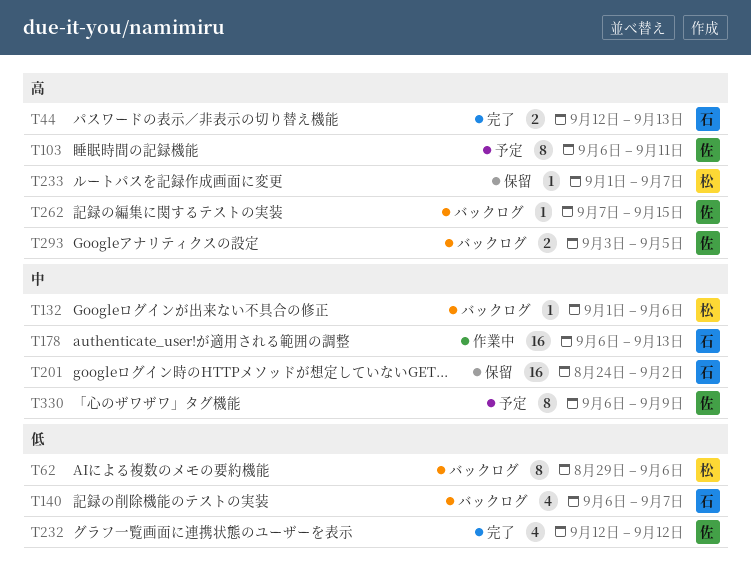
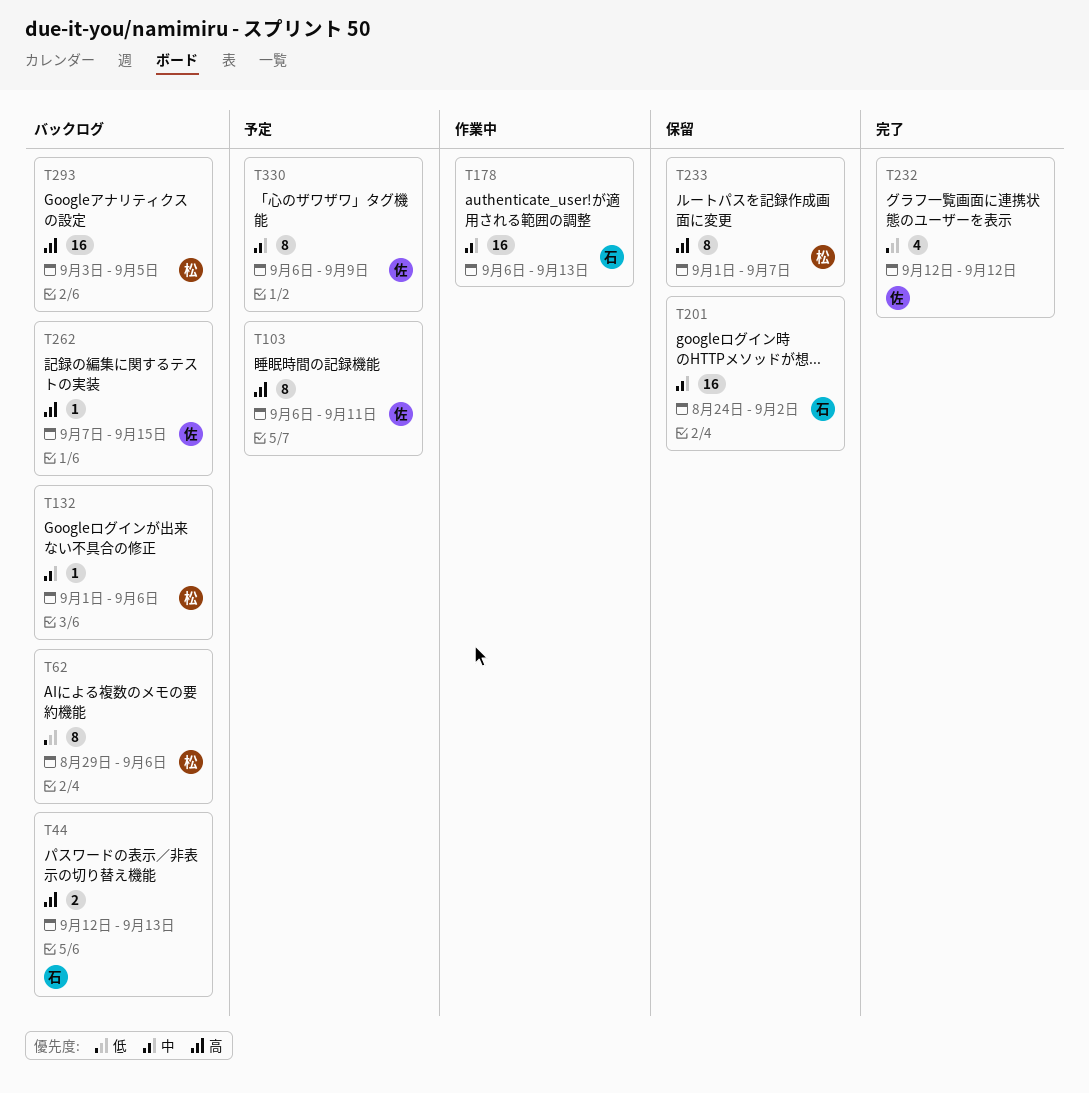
T44, status: 完了 -> バックログ
T140: present -> none
T233, estimate: 1 -> 8
T293, owner: 佐 -> 松
T293, estimate: 2 -> 16

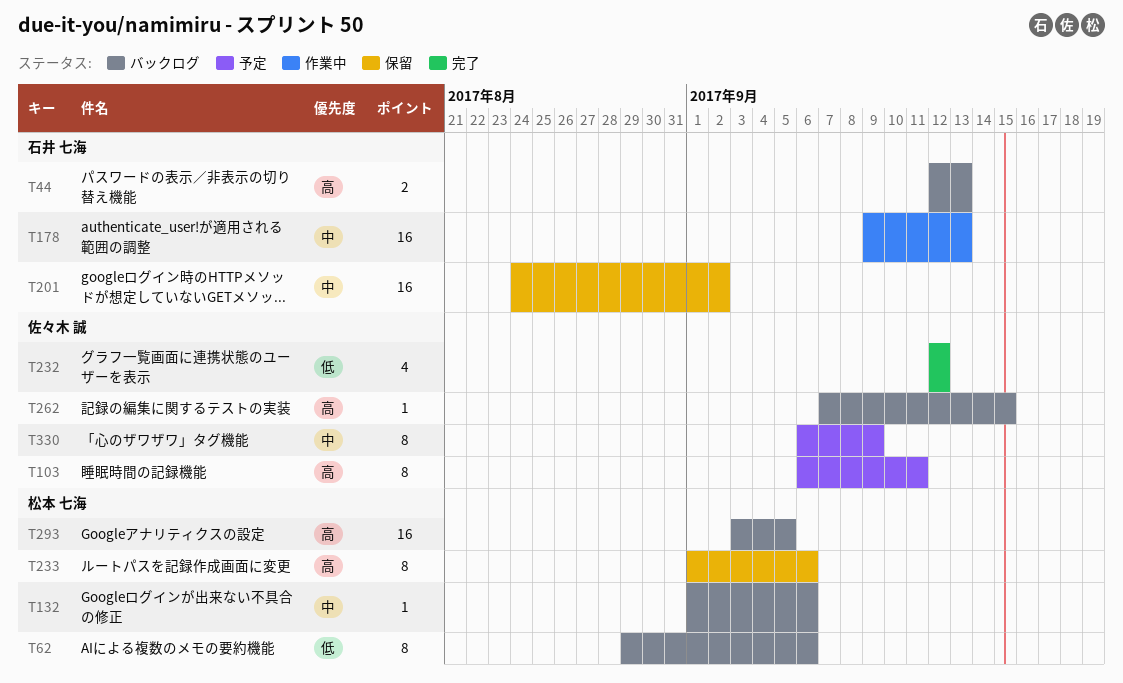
T178, start: Sep 6 -> Sep 9
T233, due: Sep 7 -> Sep 6

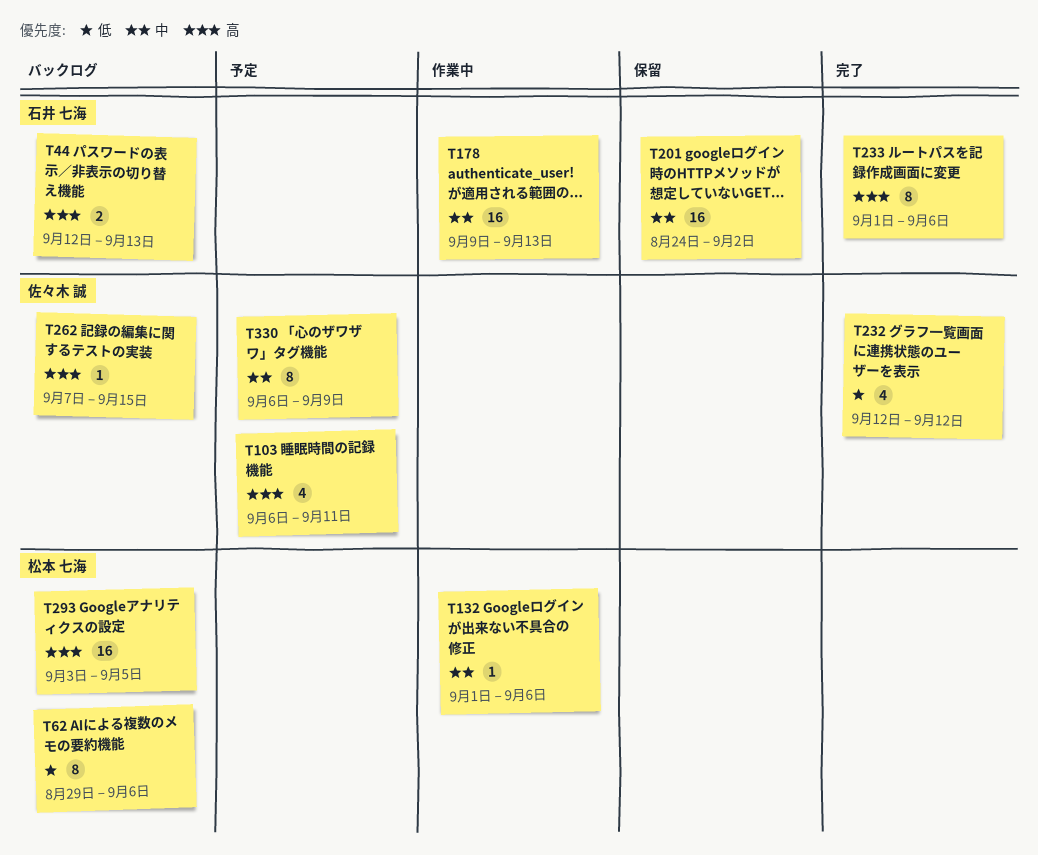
T103, estimate: 8 -> 4
T132, status: バックログ -> 作業中
T233, status: 保留 -> 完了
T233, owner: 松本 七海 -> 石井 七海

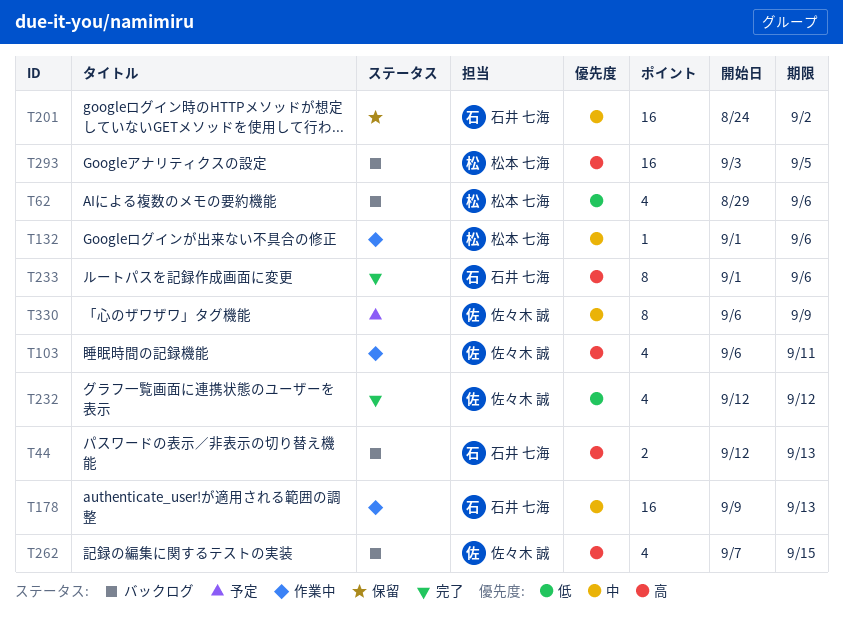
T62, estimate: 8 -> 4
T103, status: 予定 -> 作業中
T262, estimate: 1 -> 4

